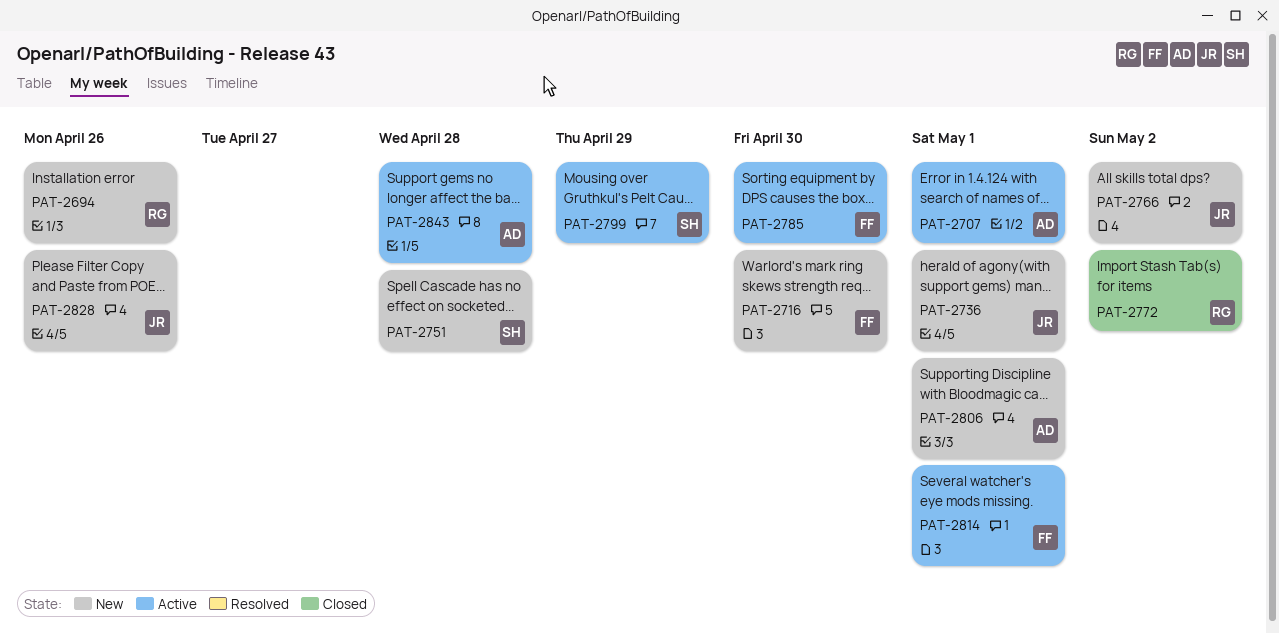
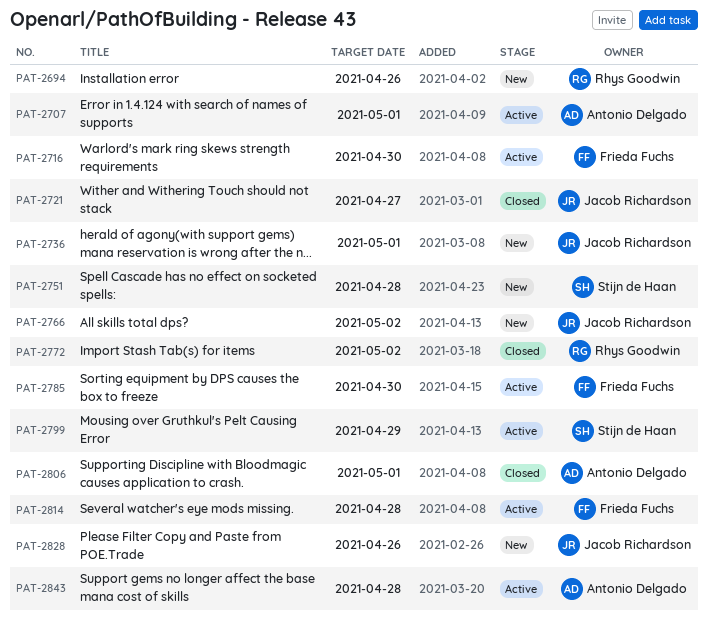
PAT-2716, status: New -> Active
PAT-2721: none -> present
PAT-2806, status: New -> Closed
PAT-2814, due: May 1 -> Apr 28

